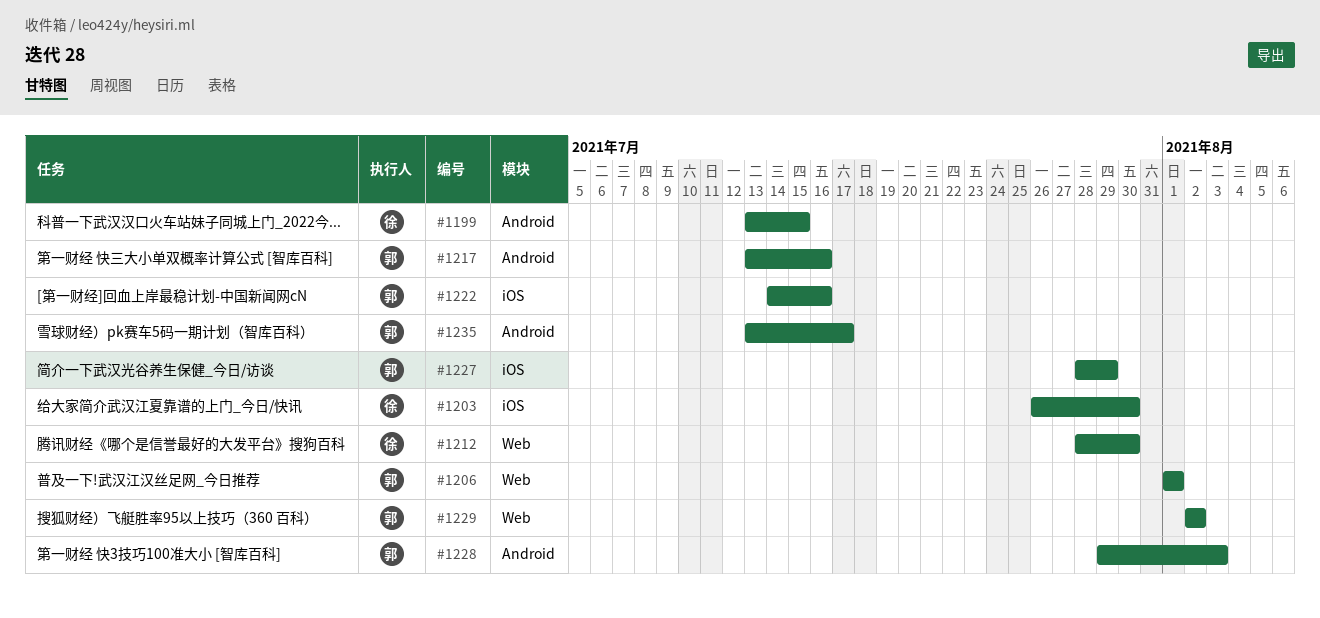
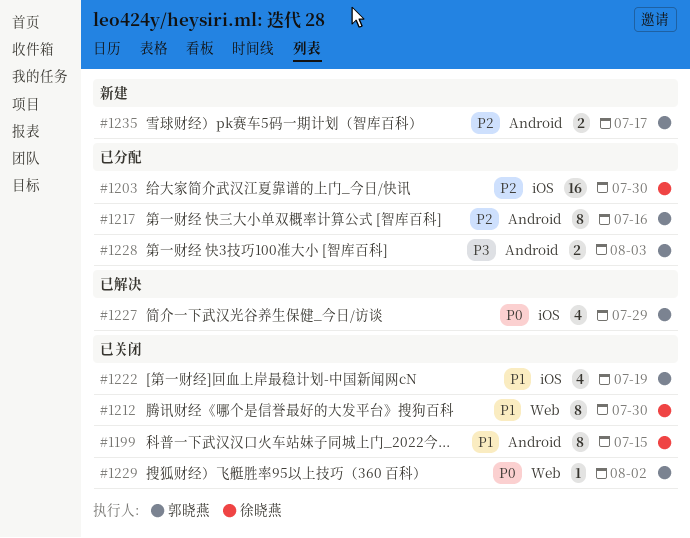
#1206: present -> none
#1222, due: Jul 16 -> Jul 19

